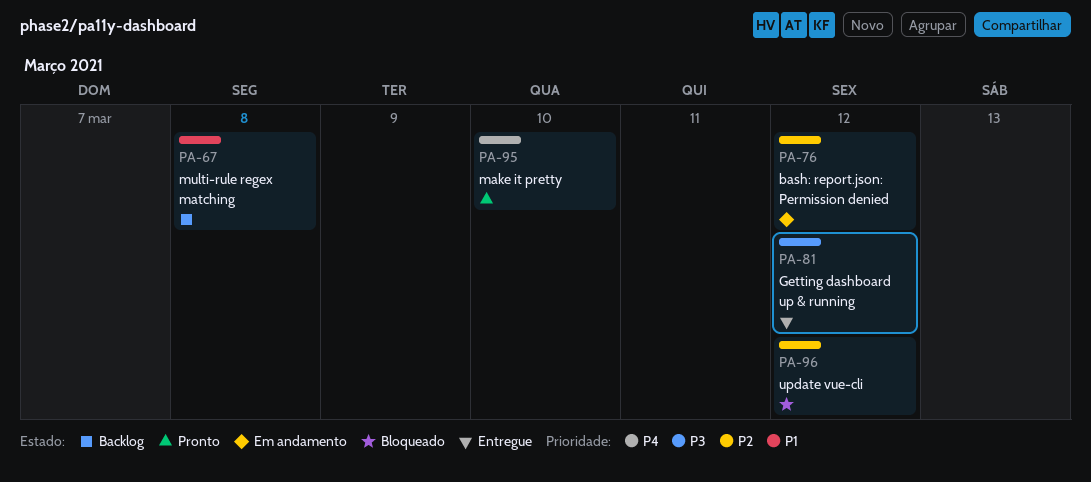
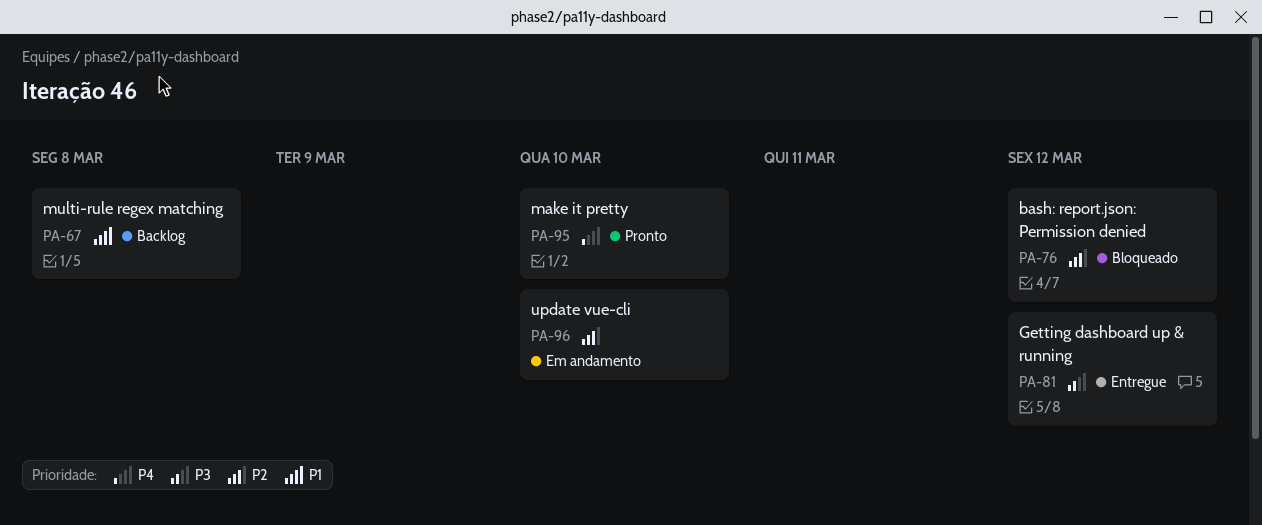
PA-76, status: Em andamento -> Bloqueado
PA-96, status: Bloqueado -> Em andamento
PA-96, due: Mar 12 -> Mar 10

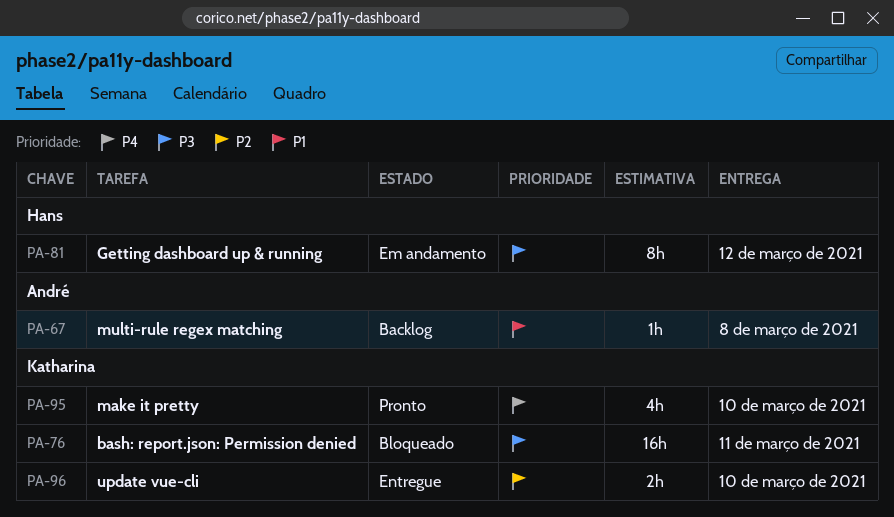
PA-76, priority: P2 -> P3
PA-76, due: Mar 12 -> Mar 11
PA-81, status: Entregue -> Em andamento
PA-96, status: Em andamento -> Entregue

